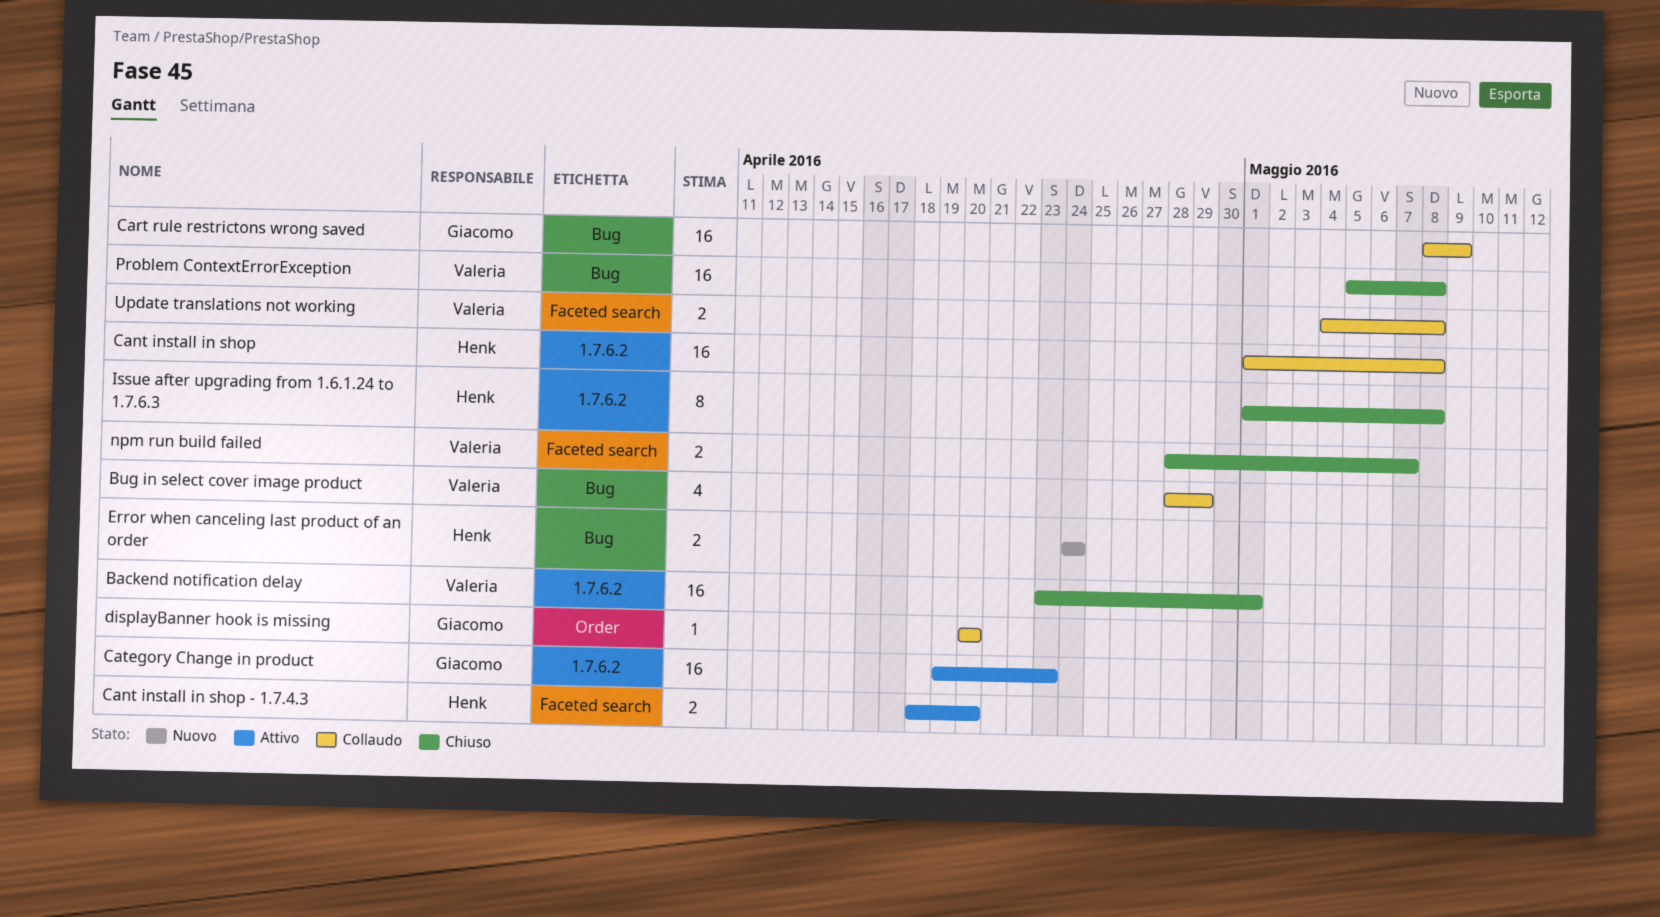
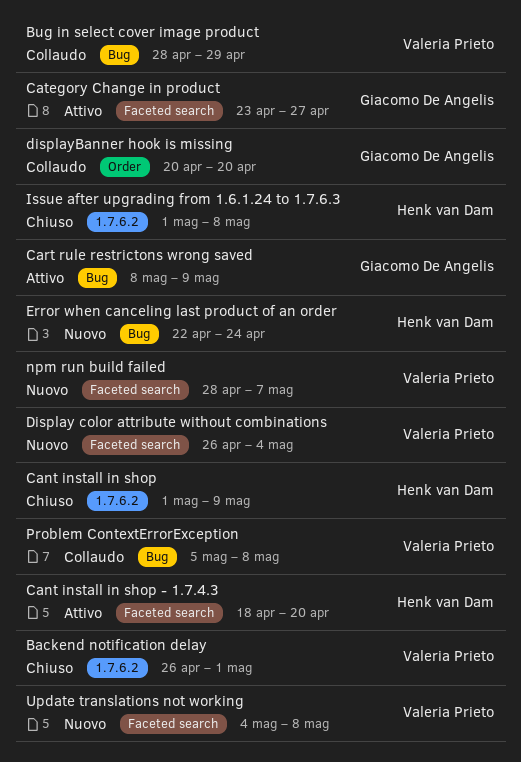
Backend notification delay, start: Apr 23 -> Apr 26
Cant install in shop, status: Collaudo -> Chiuso
Cant install in shop, due: May 8 -> May 9
Cart rule restrictons wrong saved, status: Collaudo -> Attivo
Category Change in product, label: 1.7.6.2 -> Faceted search
Category Change in product, start: Apr 19 -> Apr 23
Category Change in product, due: Apr 23 -> Apr 27
Display color attribute without combinations: none -> present
Error when canceling last product of an order, start: Apr 24 -> Apr 22
npm run build failed, status: Chiuso -> Nuovo
Problem ContextErrorException, status: Chiuso -> Collaudo
Update translations not working, status: Collaudo -> Nuovo

